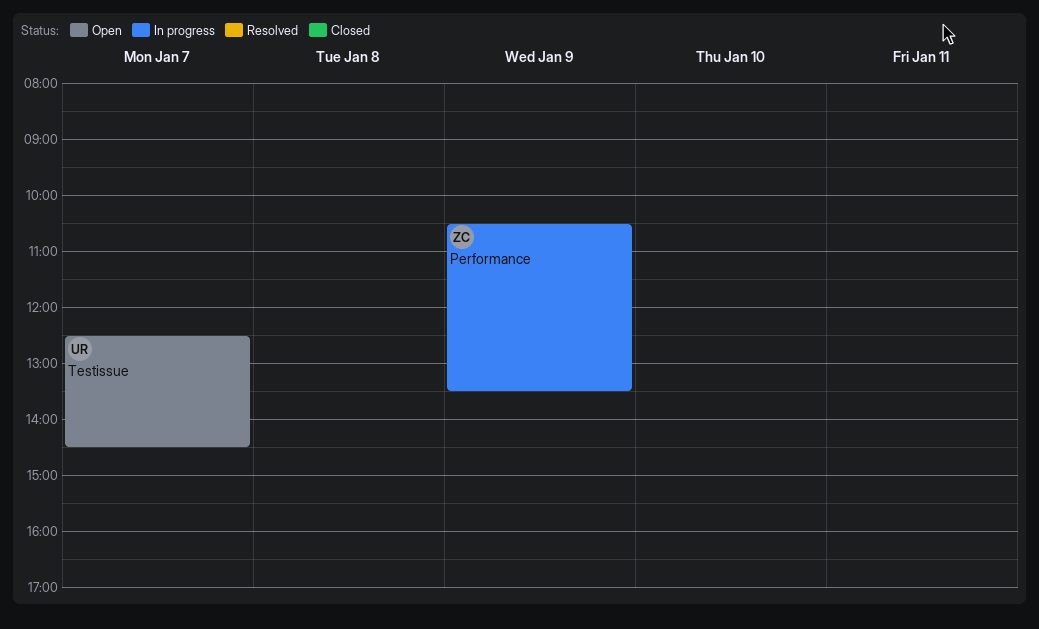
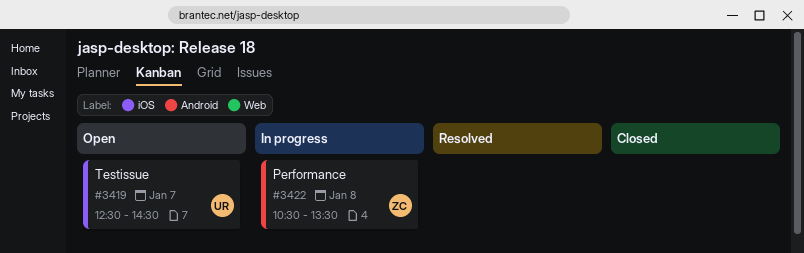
Performance, day: Jan 9 -> Jan 8

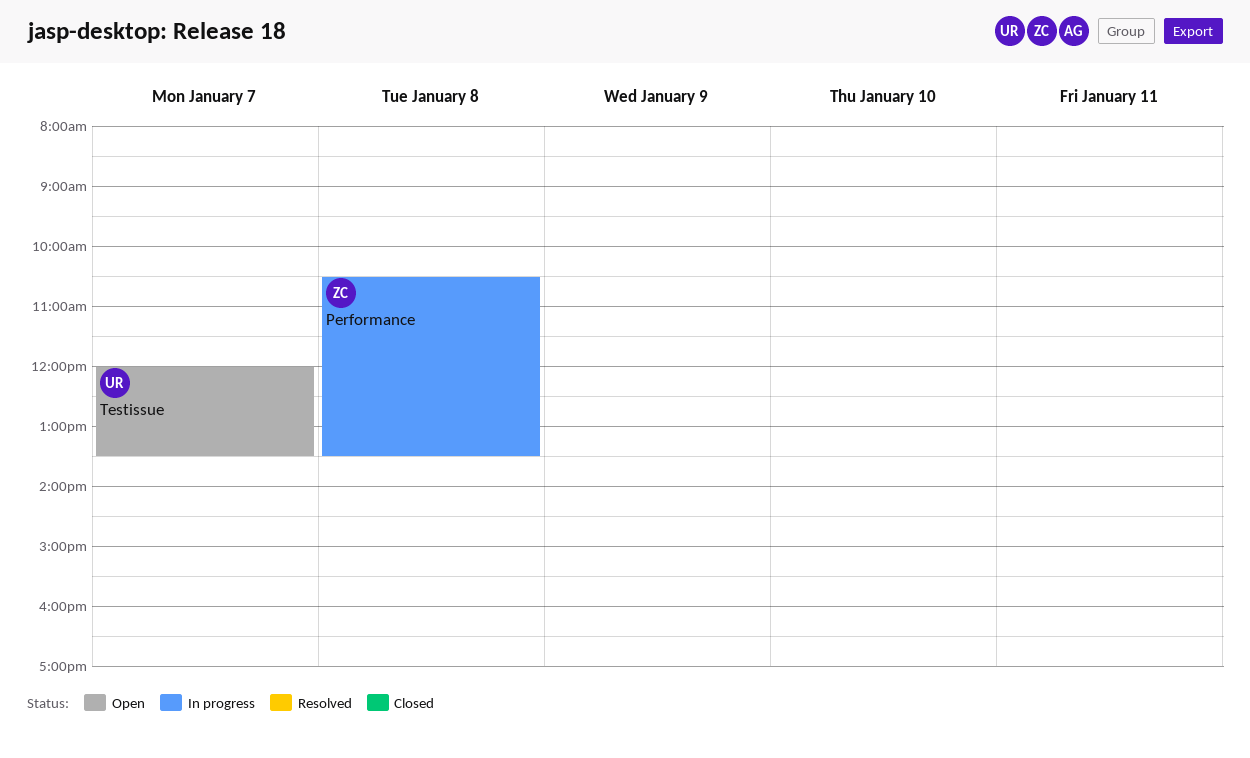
Testissue, begins: 12:30 -> 12:00
Testissue, ends: 14:30 -> 13:30

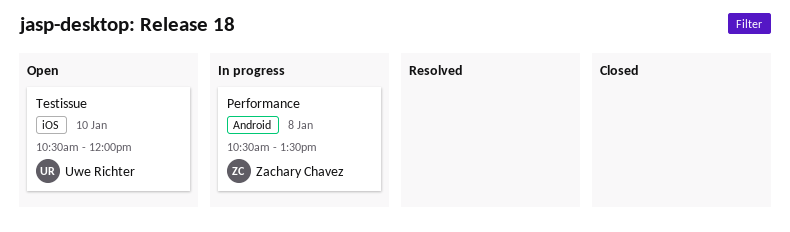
Testissue, day: Jan 7 -> Jan 10
Testissue, begins: 12:00 -> 10:30
Testissue, ends: 13:30 -> 12:00

